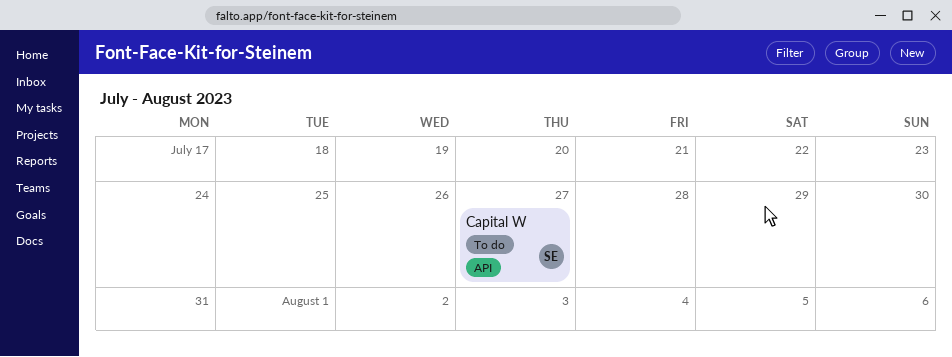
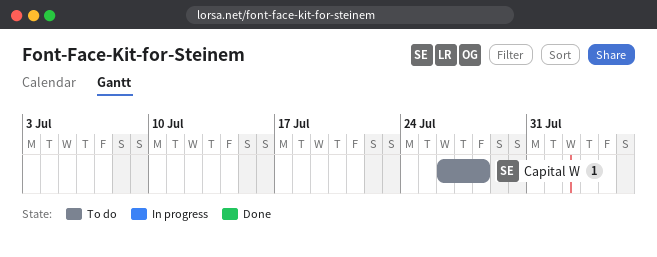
Capital W, due: Jul 27 -> Jul 28

